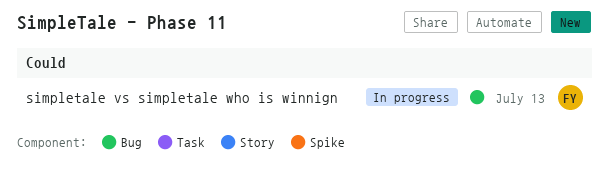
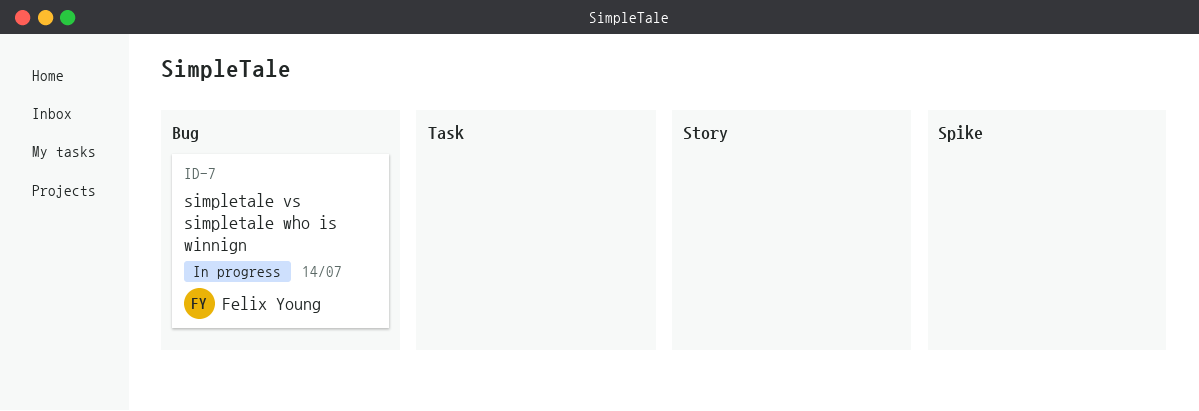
simpletale vs simpletale who is winnign, due: Jul 13 -> Jul 14

